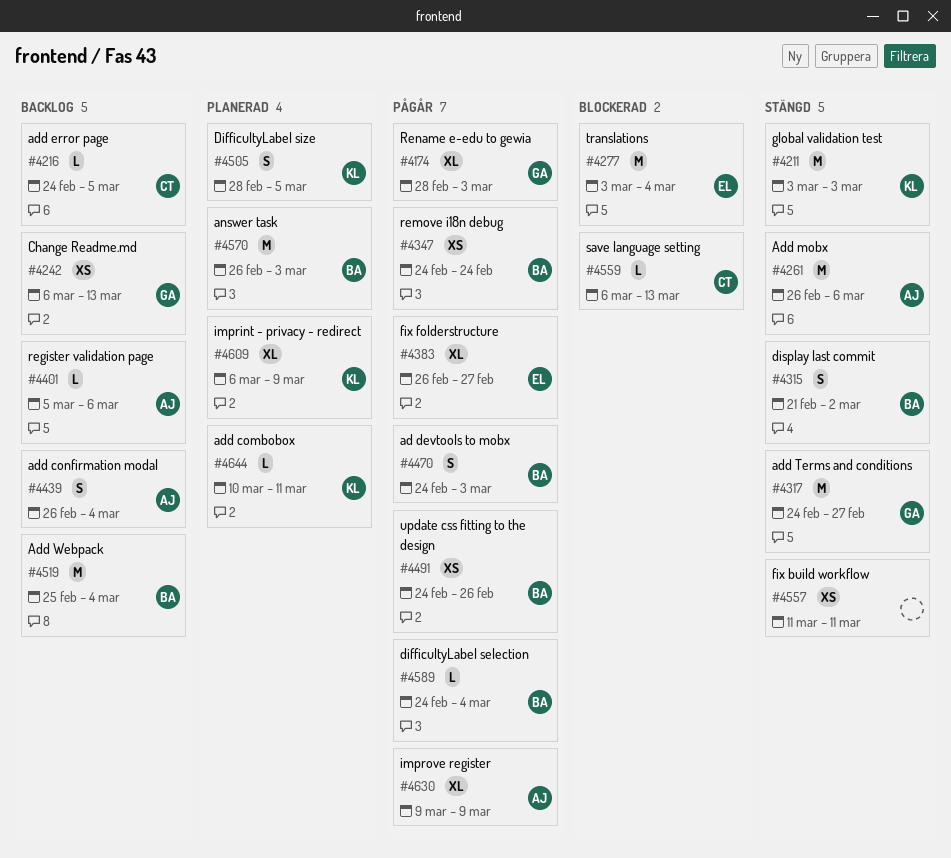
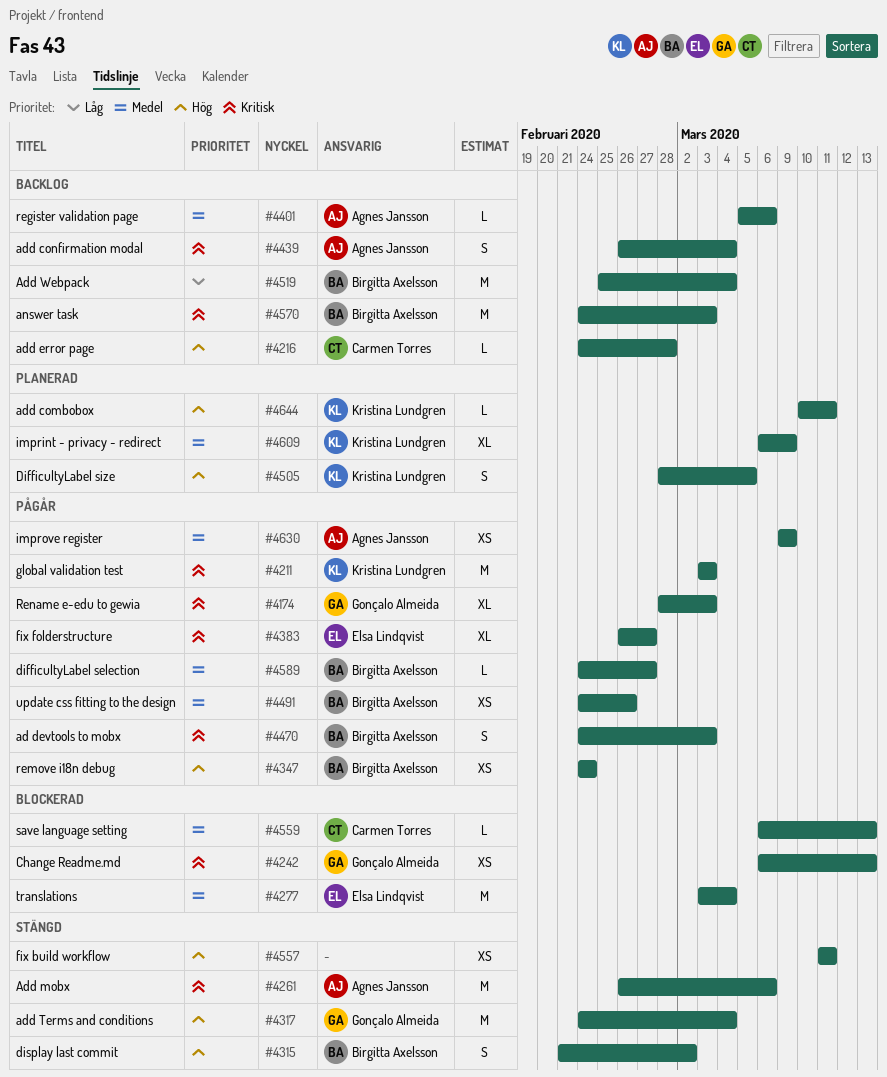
#4211, status: Stängd -> Pågår
#4216, due: Mar 5 -> Feb 28
#4242, status: Backlog -> Blockerad
#4317, due: Feb 27 -> Mar 4
#4570, status: Planerad -> Backlog
#4570, start: Feb 26 -> Feb 24
#4589, due: Mar 4 -> Feb 27
#4630, estimate: XL -> XS

